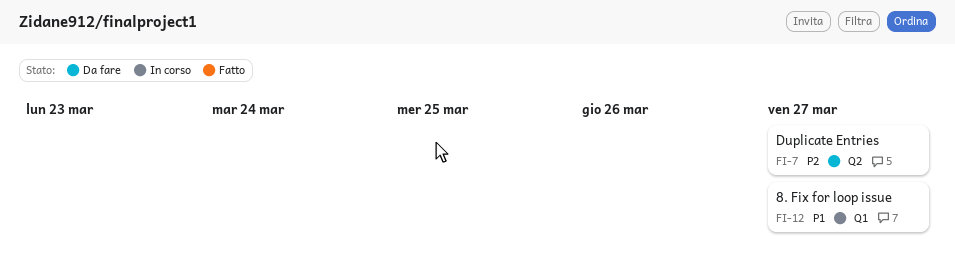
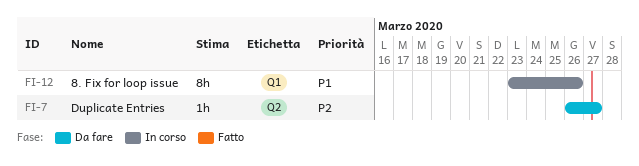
FI-12, due: Mar 27 -> Mar 26

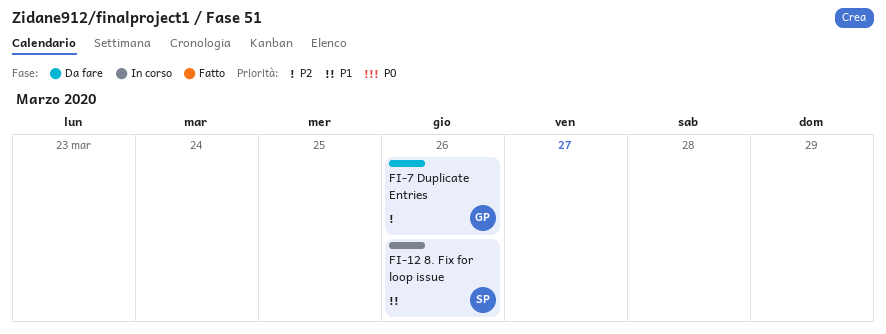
FI-7, due: Mar 27 -> Mar 26

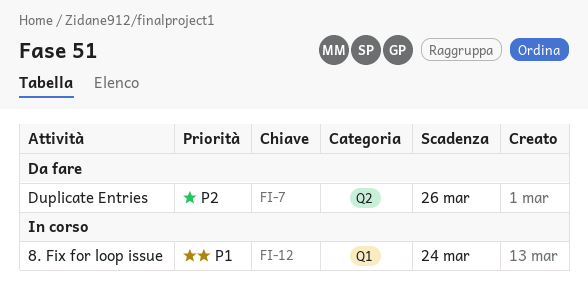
FI-12, due: Mar 26 -> Mar 24

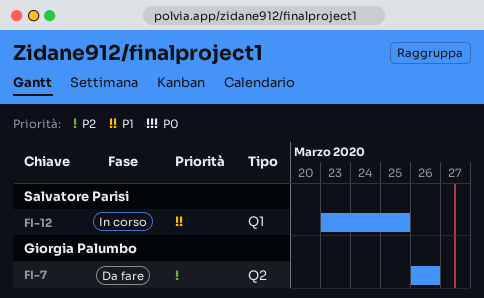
FI-12, due: Mar 24 -> Mar 25

